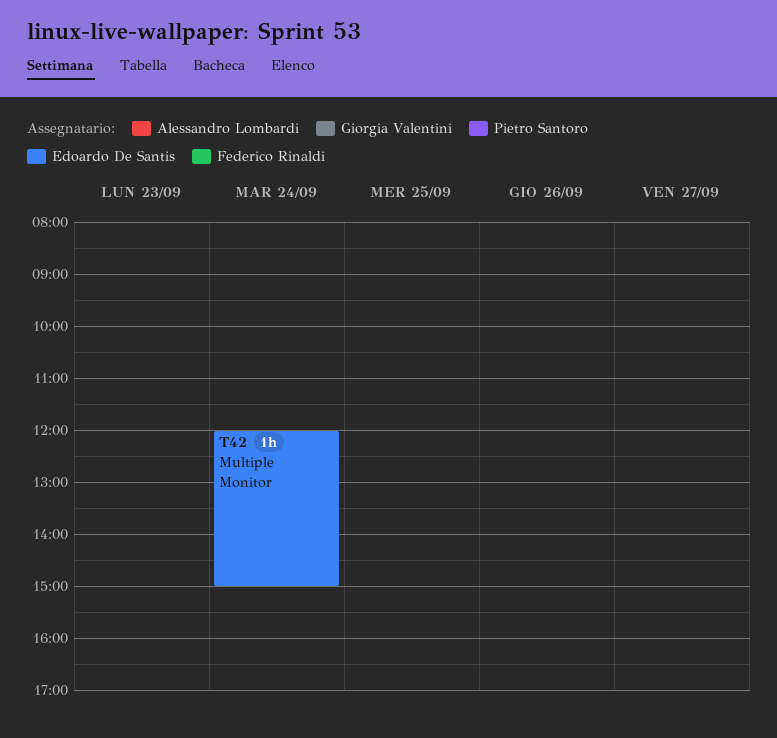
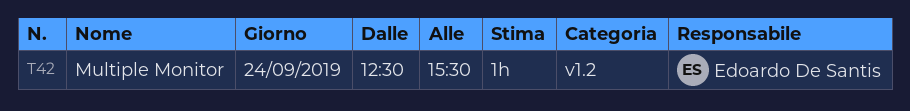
T42, begins: 12:00 -> 12:30
T42, ends: 15:00 -> 15:30

